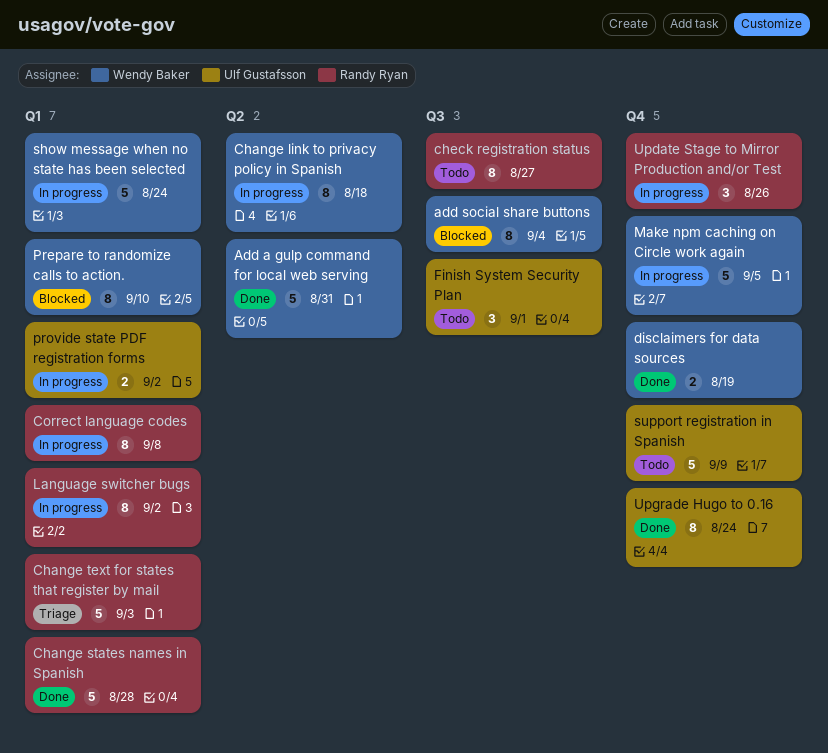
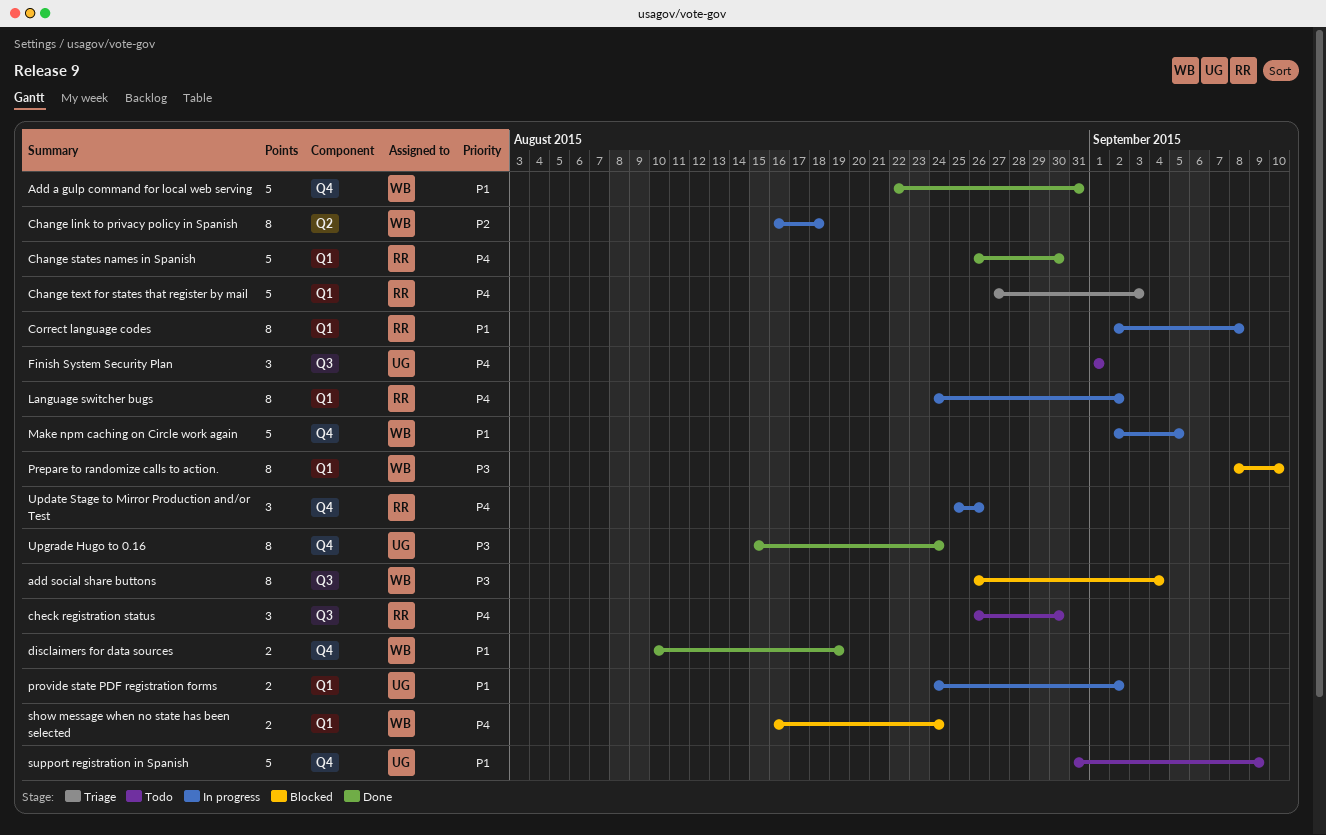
Add a gulp command for local web serving, label: Q2 -> Q4
Change states names in Spanish, due: Aug 28 -> Aug 30
check registration status, estimate: 8 -> 3
check registration status, due: Aug 27 -> Aug 30
show message when no state has been selected, status: In progress -> Blocked
show message when no state has been selected, estimate: 5 -> 2

